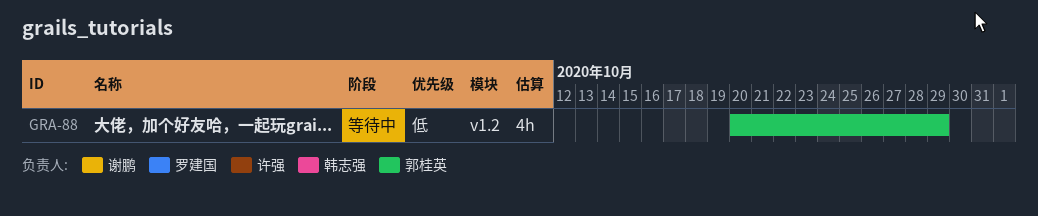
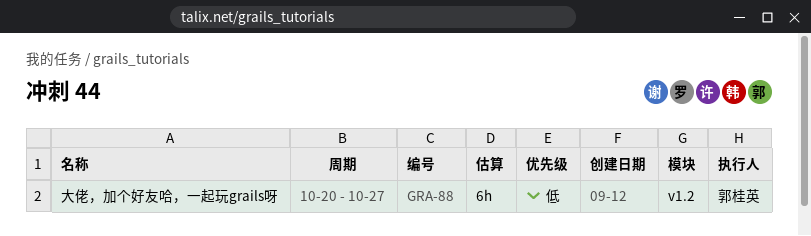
GRA-88, estimate: 4h -> 6h
GRA-88, due: Oct 29 -> Oct 27

